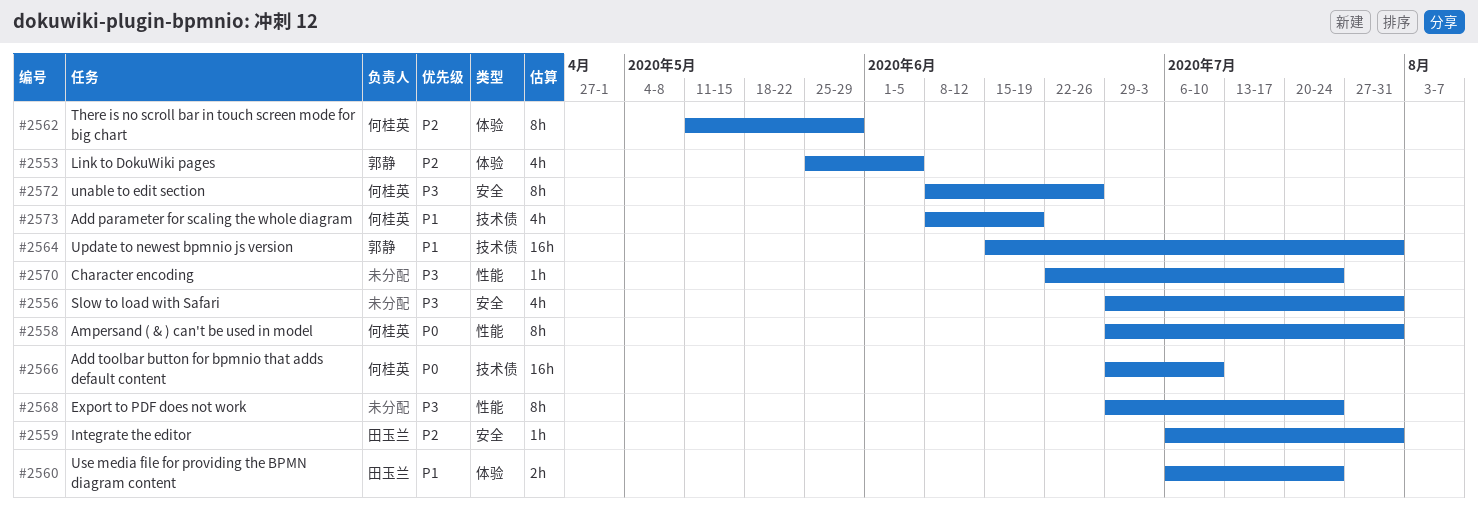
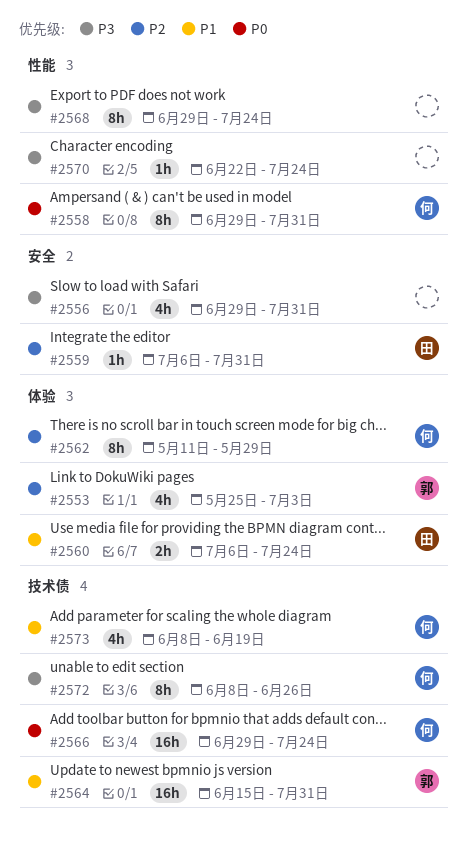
#2553, due: Jun 5 -> Jul 3
#2566, due: Jul 10 -> Jul 24
#2572, label: 安全 -> 技术债

